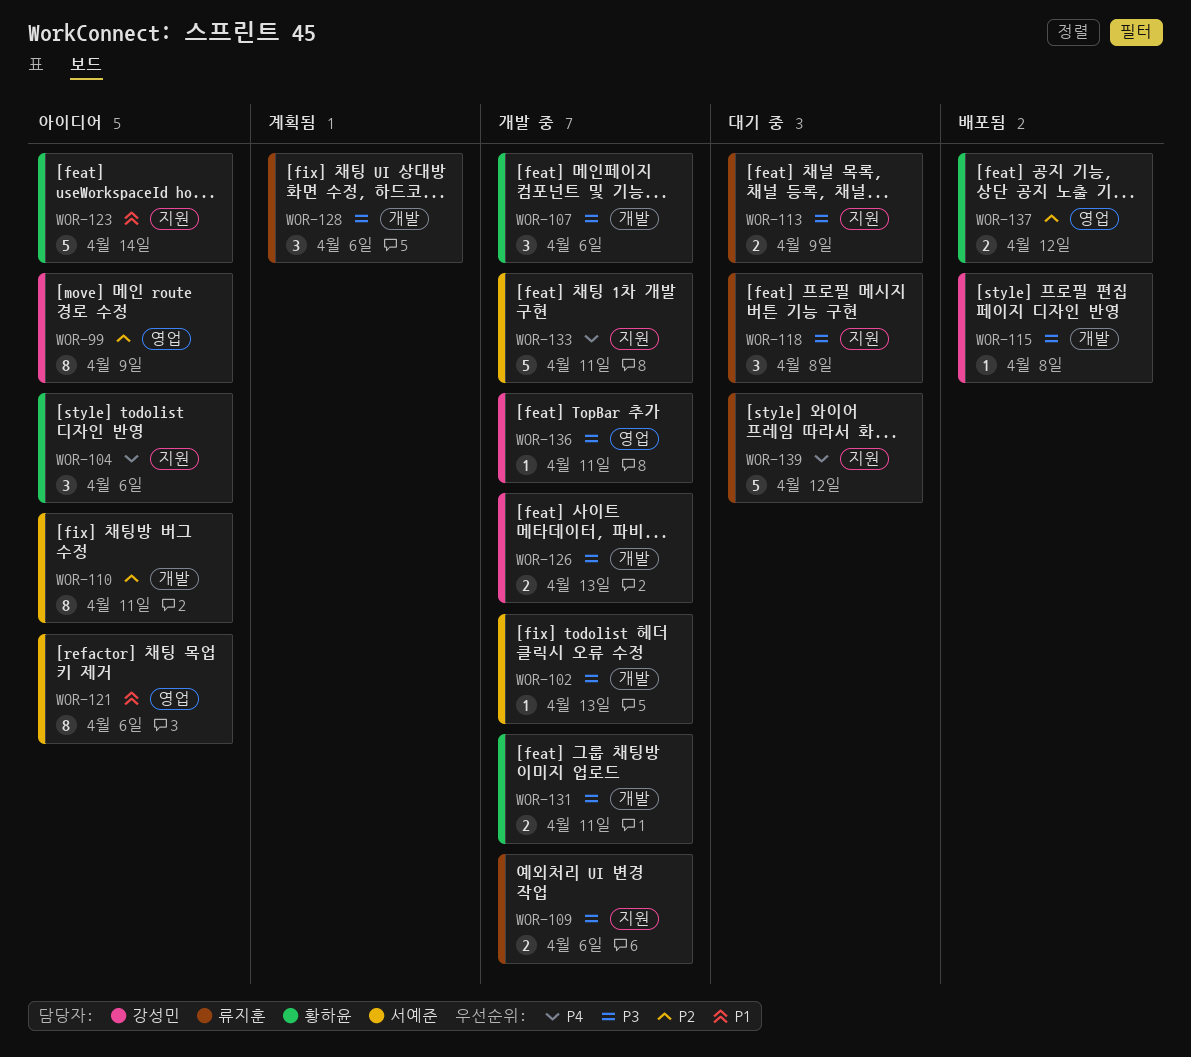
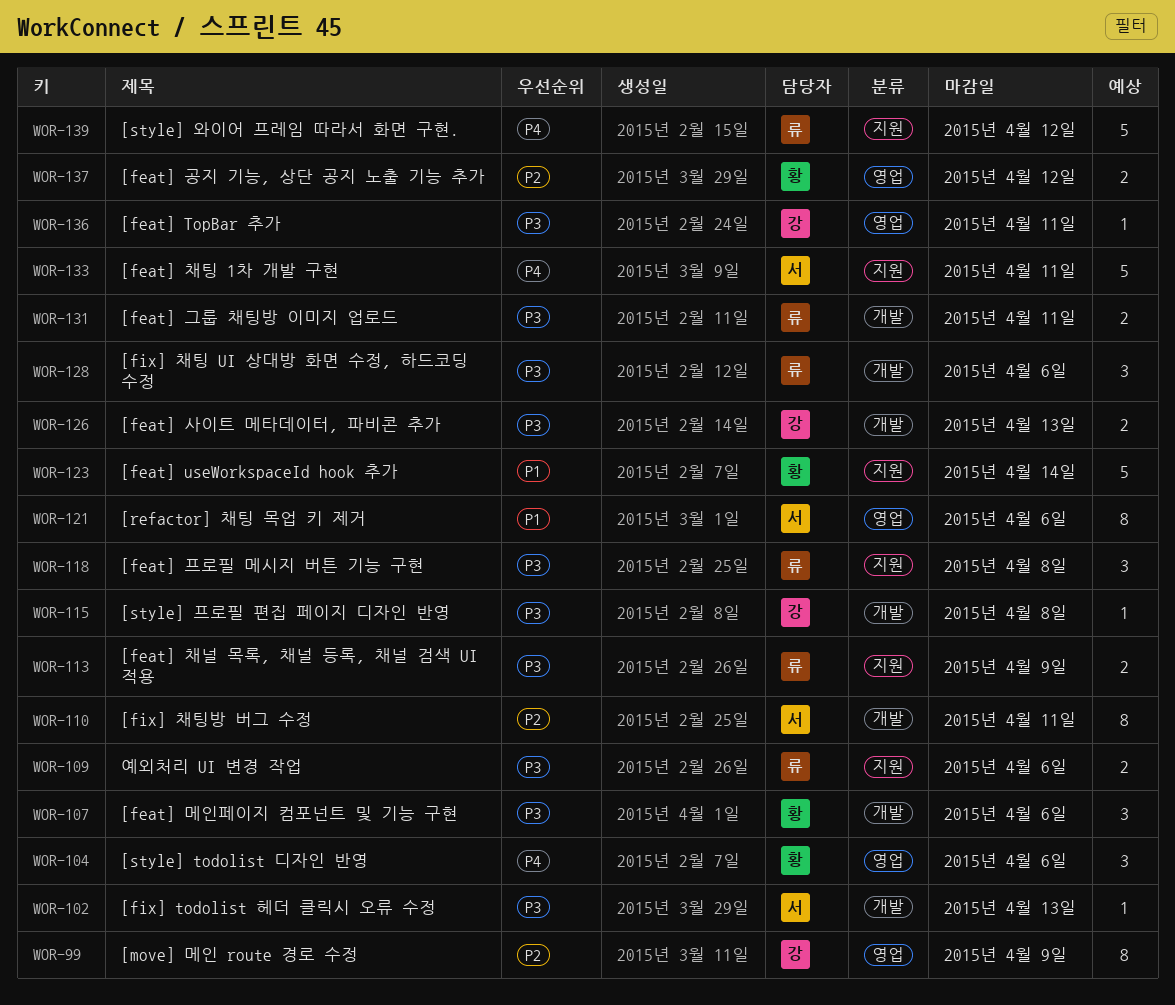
WOR-104, label: 지원 -> 영업
WOR-131, owner: 황하윤 -> 류지훈

